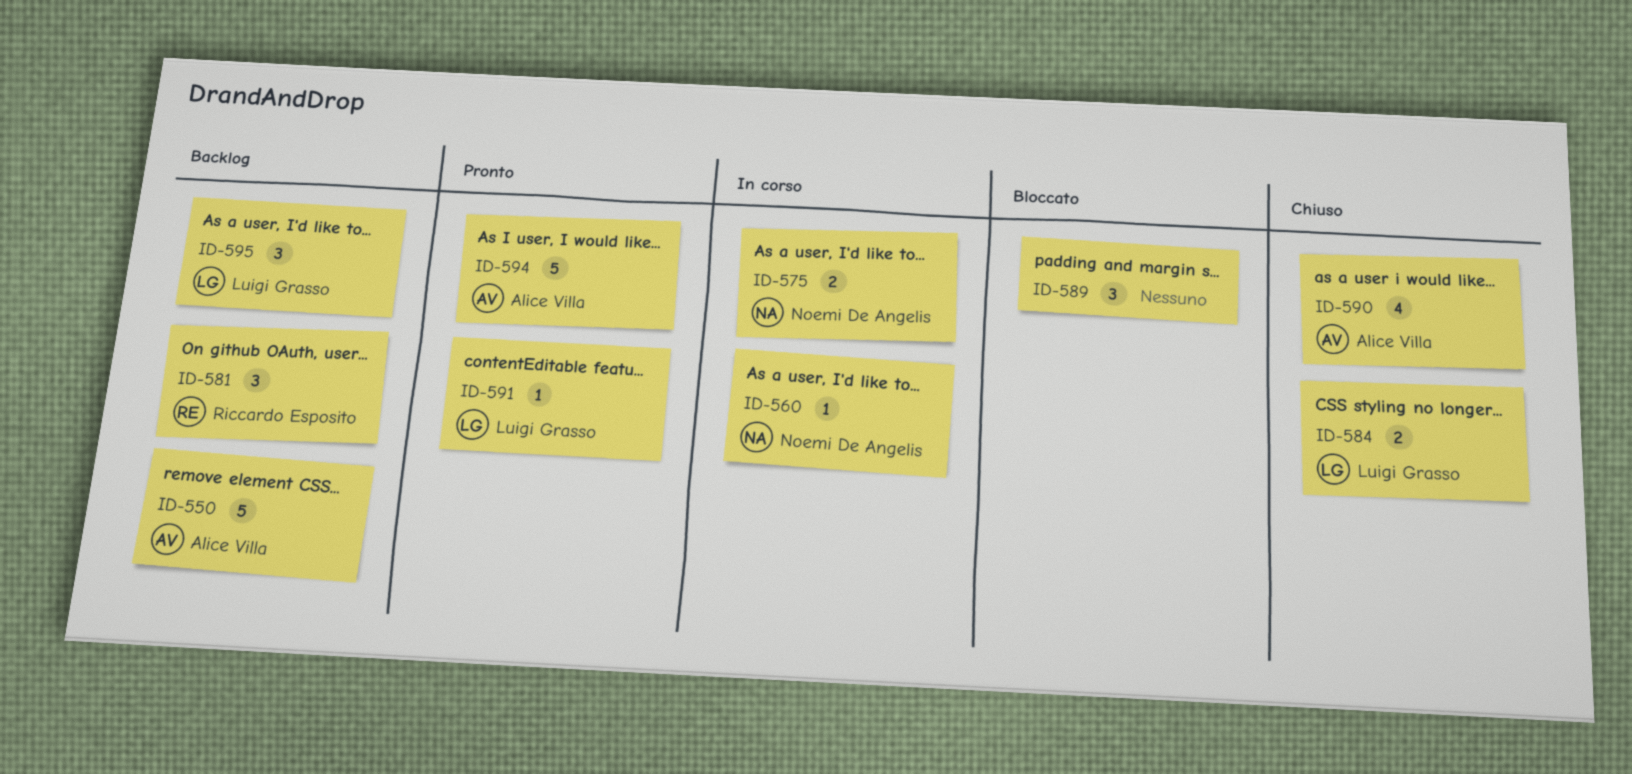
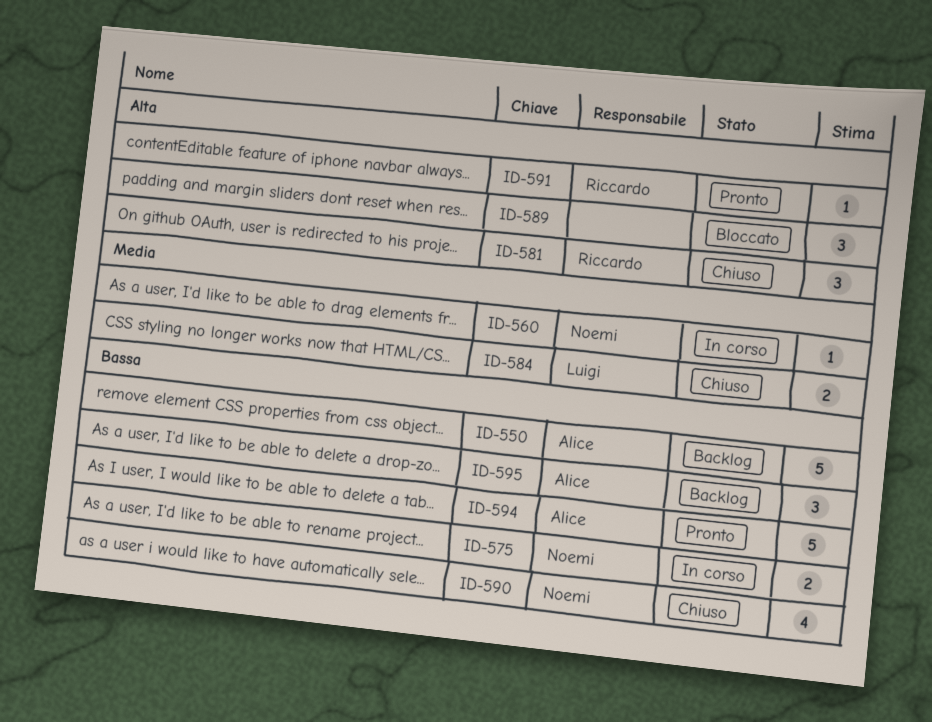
ID-581, status: Backlog -> Chiuso
ID-590, owner: Alice Villa -> Noemi De Angelis
ID-591, owner: Luigi Grasso -> Riccardo Esposito
ID-595, owner: Luigi Grasso -> Alice Villa

